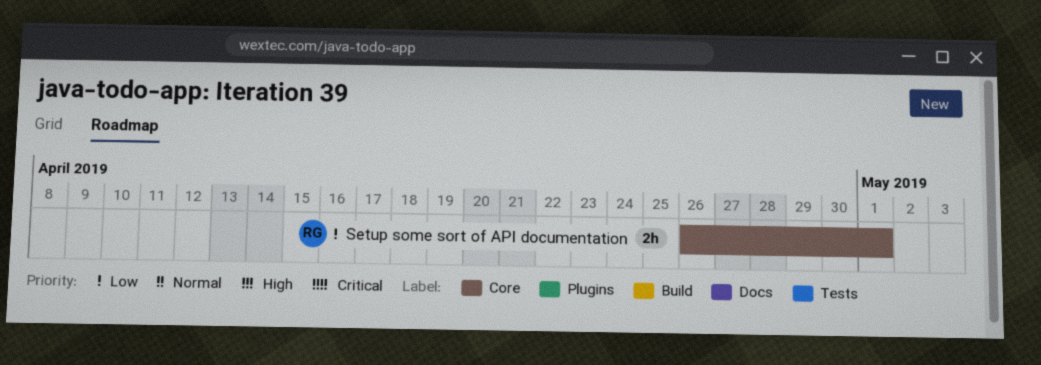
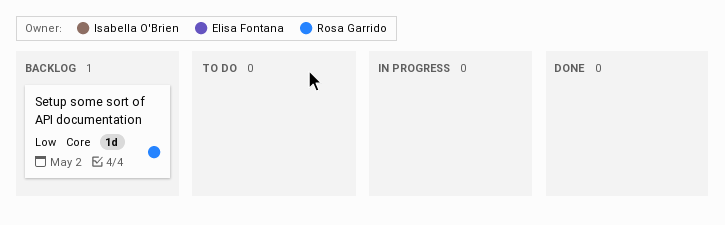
Setup some sort of API documentation, estimate: 2h -> 1d
Setup some sort of API documentation, due: May 1 -> May 2

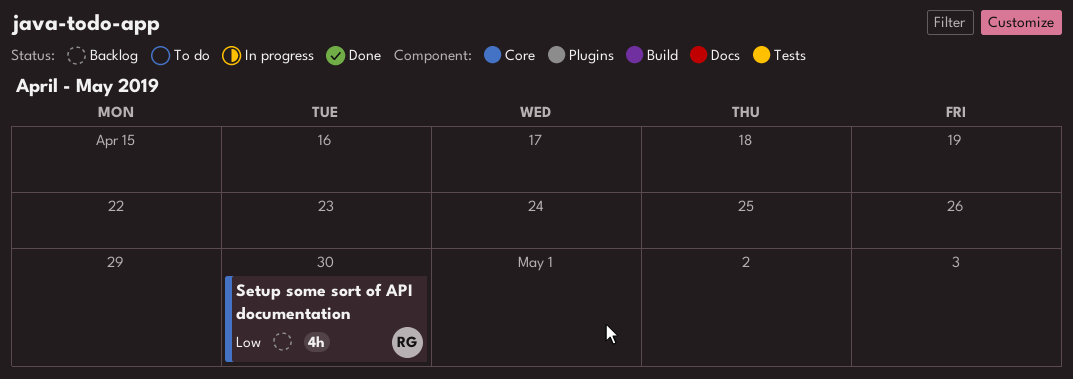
Setup some sort of API documentation, estimate: 1d -> 4h
Setup some sort of API documentation, due: May 2 -> Apr 30

